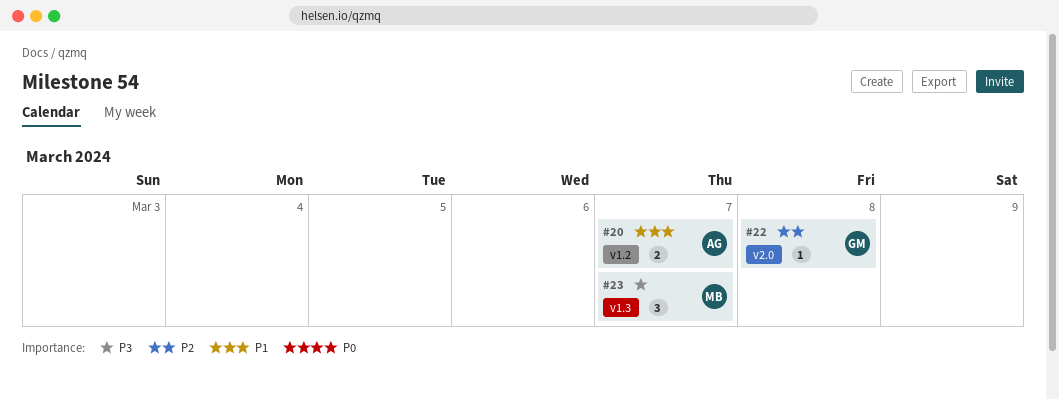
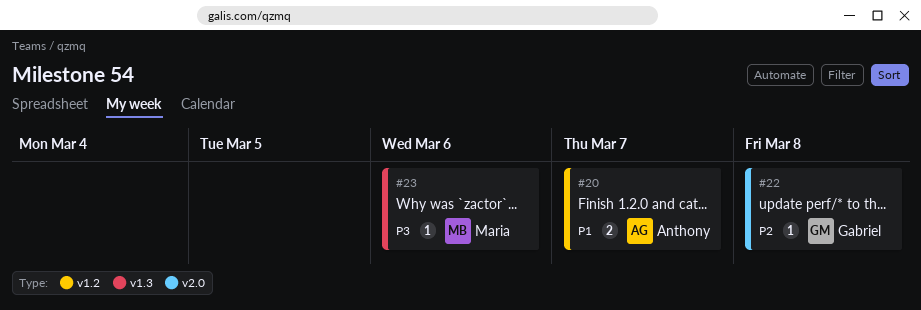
#23, estimate: 3 -> 1
#23, due: Mar 7 -> Mar 6

